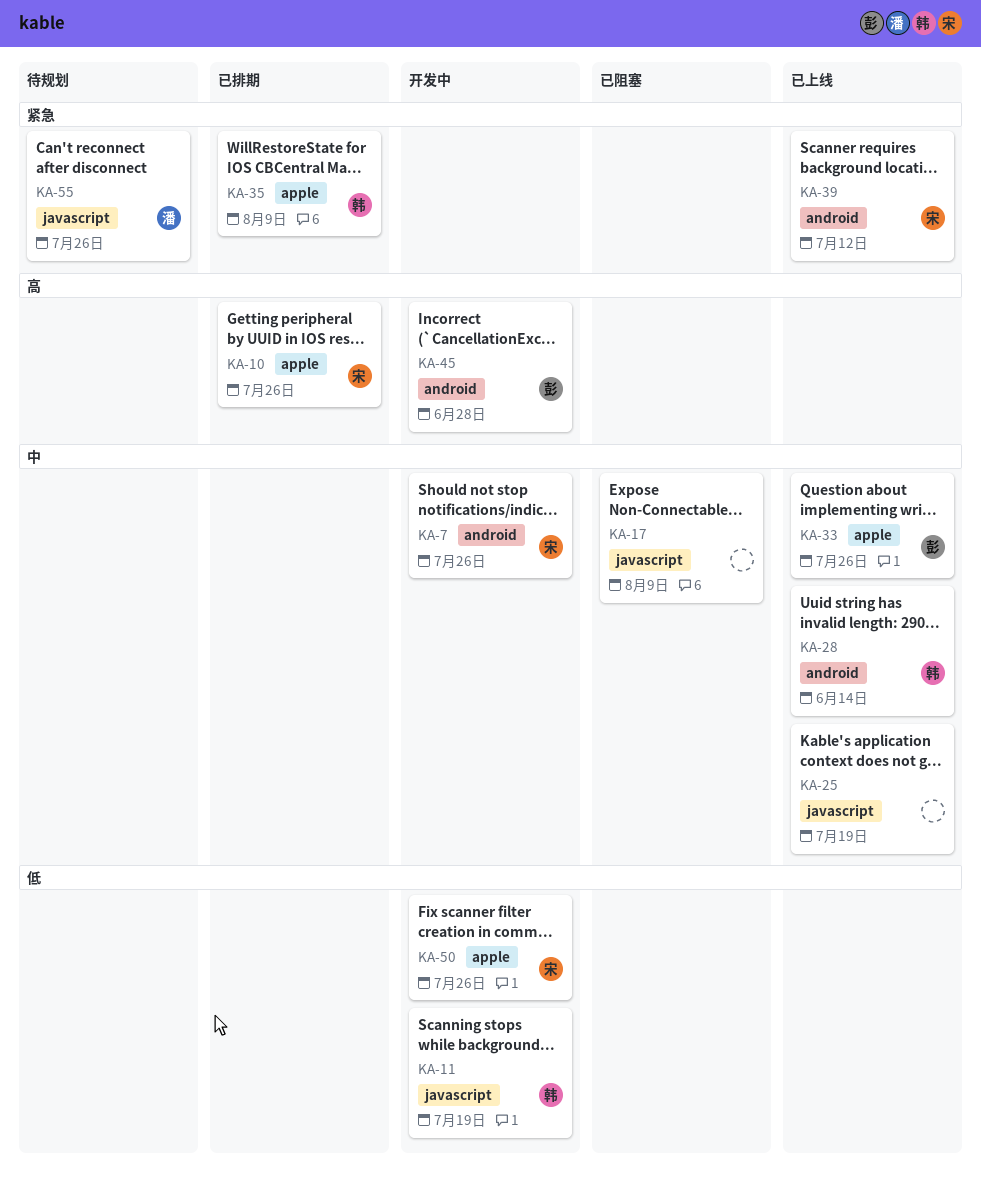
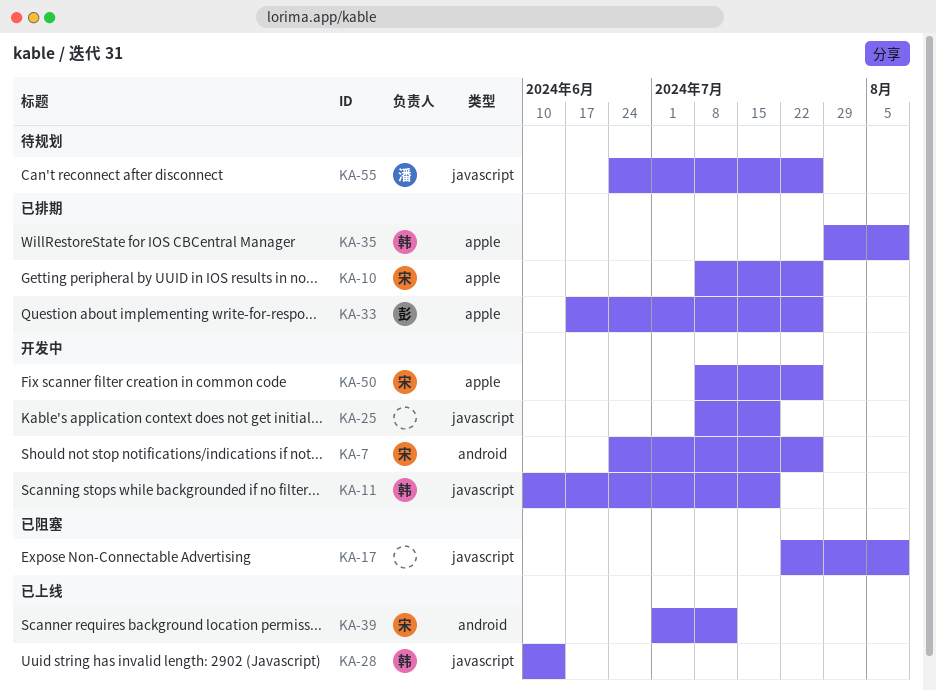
KA-25, status: 已上线 -> 开发中
KA-28, label: android -> javascript
KA-33, status: 已上线 -> 已排期
KA-45: present -> none

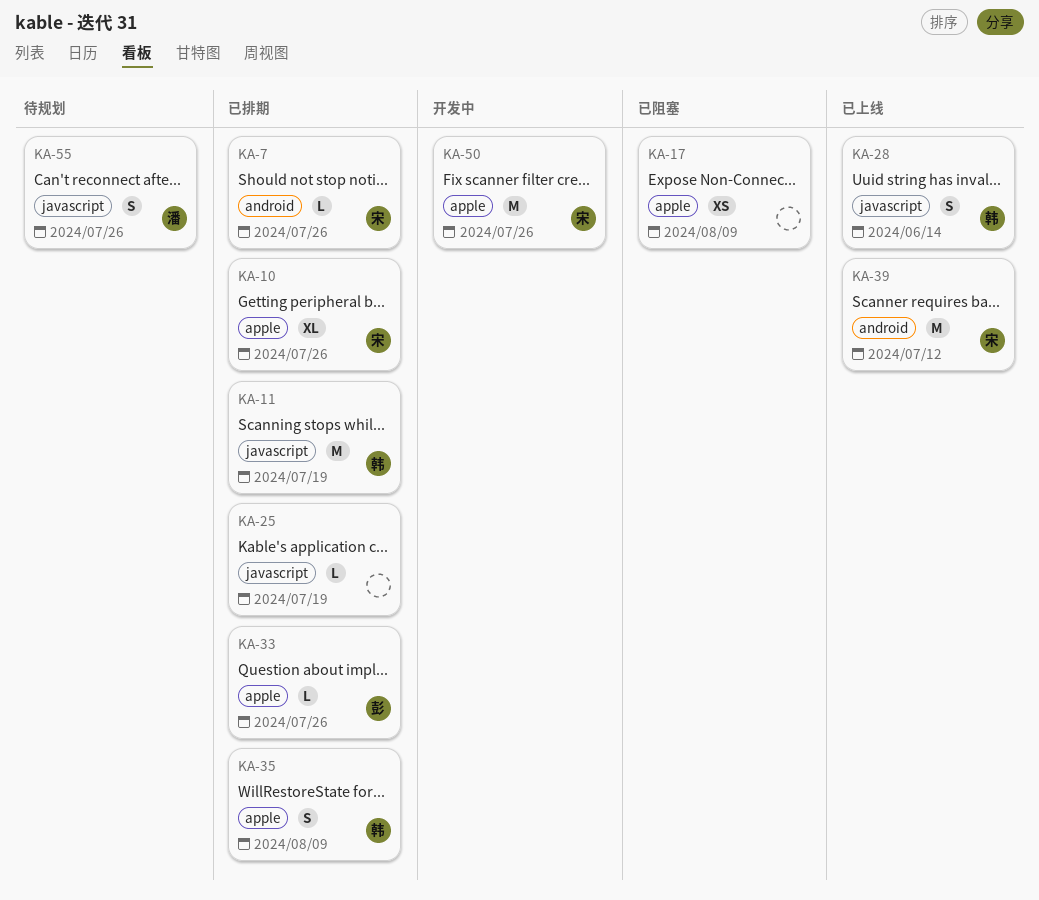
KA-7, status: 开发中 -> 已排期
KA-11, status: 开发中 -> 已排期
KA-17, label: javascript -> apple
KA-25, status: 开发中 -> 已排期

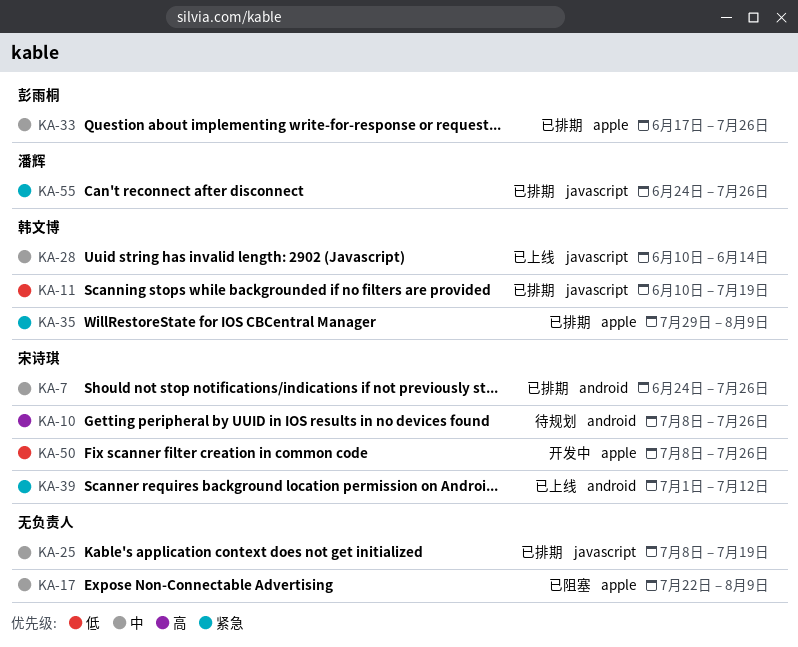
KA-10, status: 已排期 -> 待规划
KA-10, label: apple -> android
KA-55, status: 待规划 -> 已排期

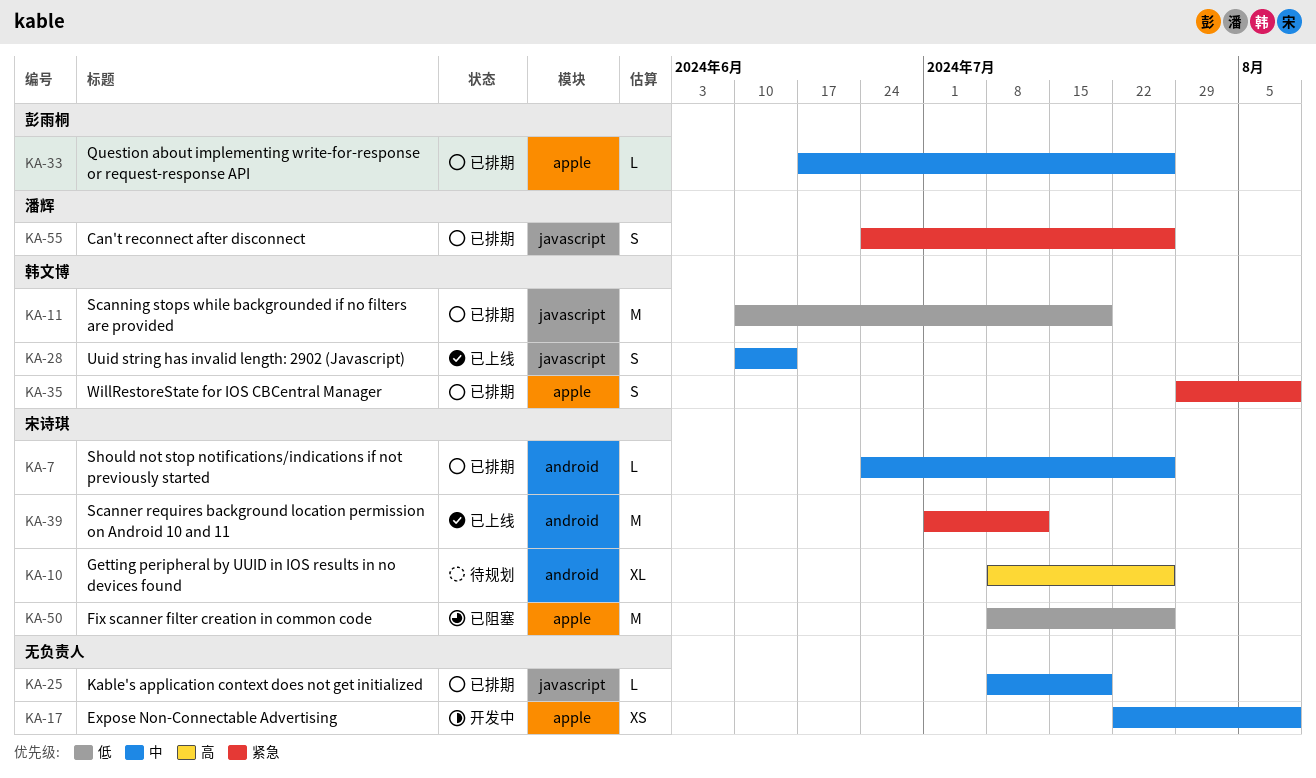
KA-17, status: 已阻塞 -> 开发中
KA-50, status: 开发中 -> 已阻塞

